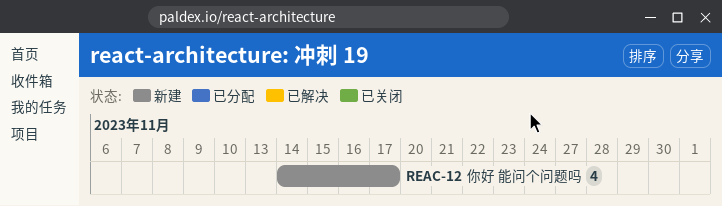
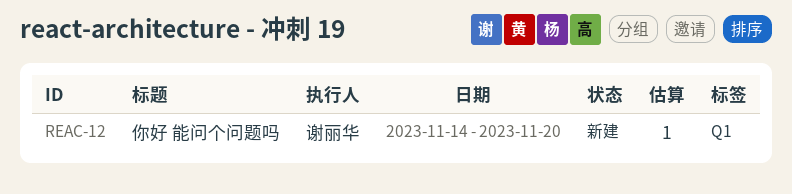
REAC-12, estimate: 4 -> 1
REAC-12, due: Nov 17 -> Nov 20

